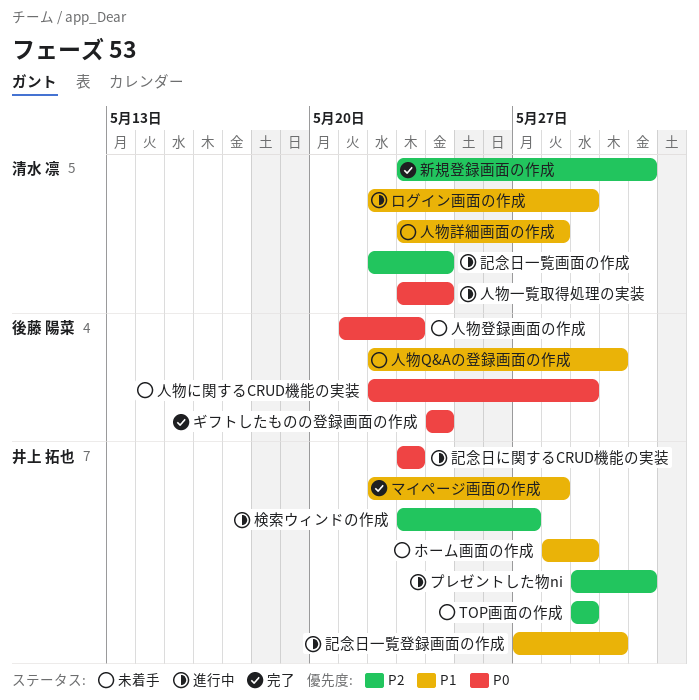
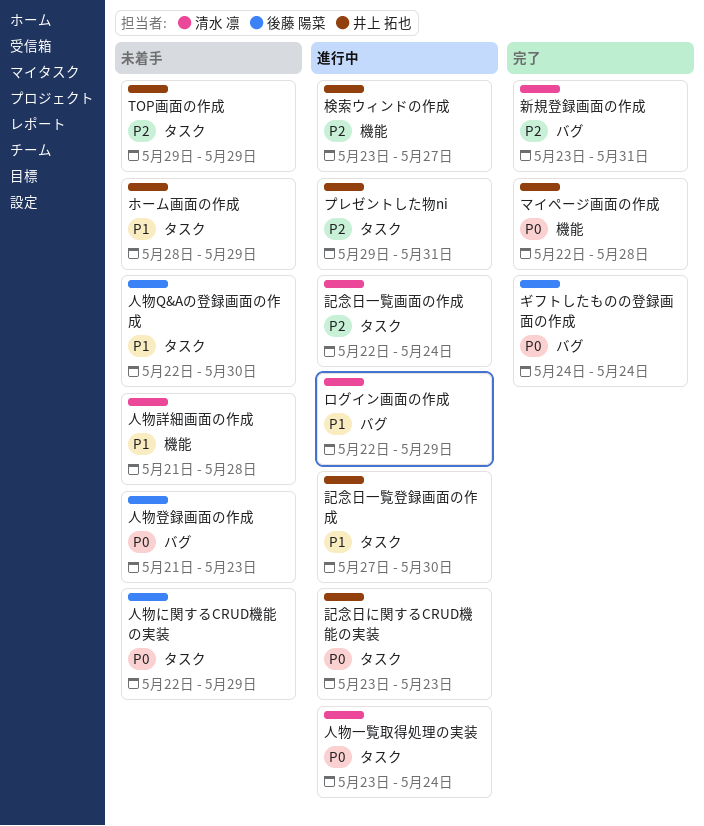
マイページ画面の作成, priority: P1 -> P0
人物詳細画面の作成, start: May 23 -> May 21

